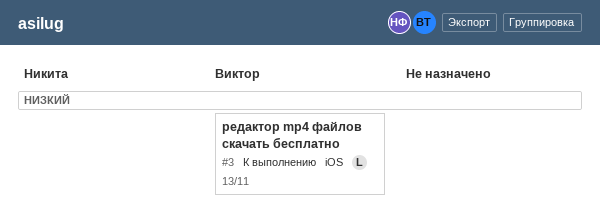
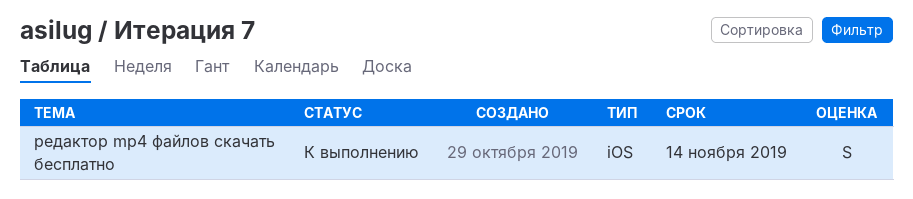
редактор mp4 файлов скачать бесплатно, estimate: L -> S
редактор mp4 файлов скачать бесплатно, due: Nov 13 -> Nov 14

